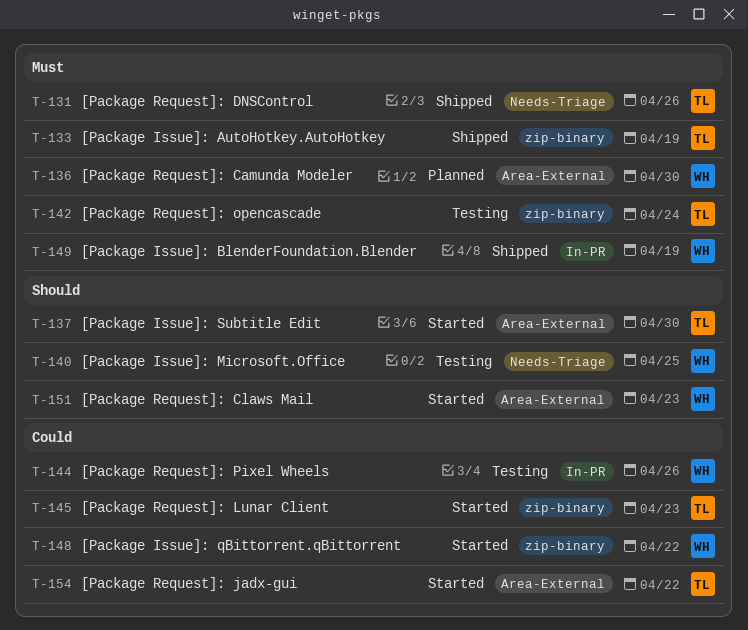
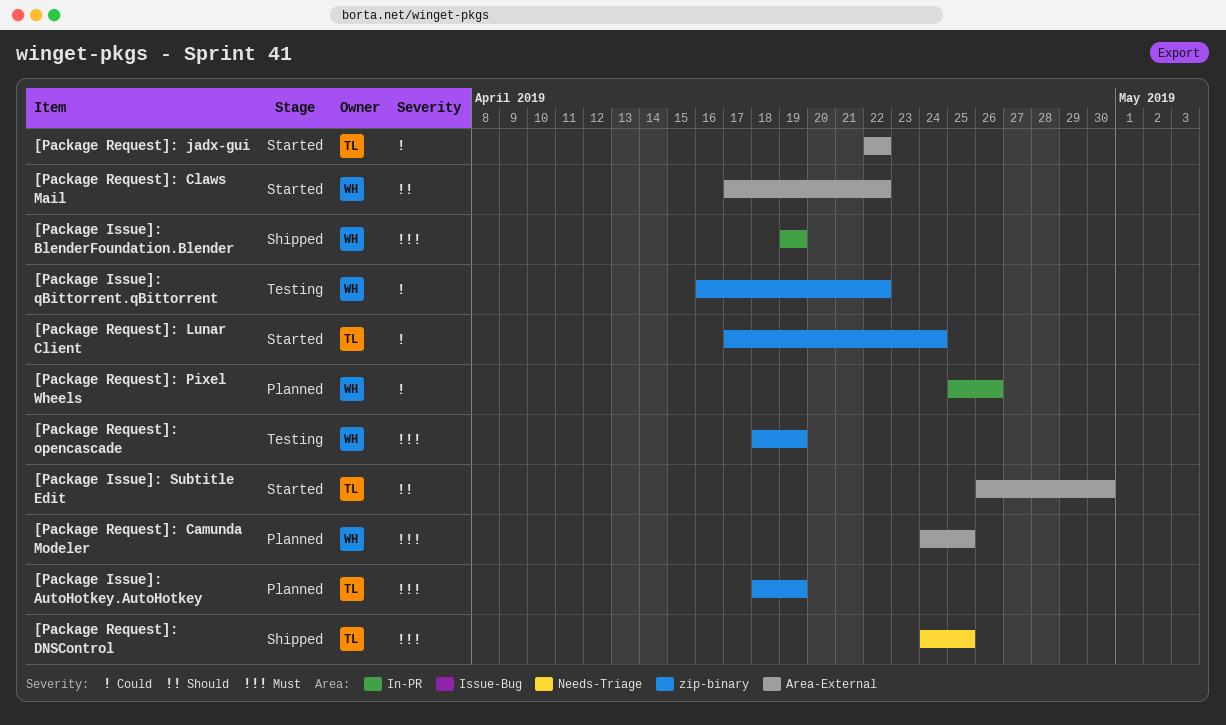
[Package Issue]: AutoHotkey.AutoHotkey, status: Shipped -> Planned
[Package Issue]: Microsoft.Office: present -> none
[Package Issue]: qBittorrent.qBittorrent, status: Started -> Testing
[Package Request]: Camunda Modeler, due: Apr 30 -> Apr 25
[Package Request]: Claws Mail, due: Apr 23 -> Apr 22
[Package Request]: DNSControl, due: Apr 26 -> Apr 25
[Package Request]: Lunar Client, due: Apr 23 -> Apr 24
[Package Request]: opencascade, owner: TL -> WH
[Package Request]: opencascade, due: Apr 24 -> Apr 19
[Package Request]: Pixel Wheels, status: Testing -> Planned

